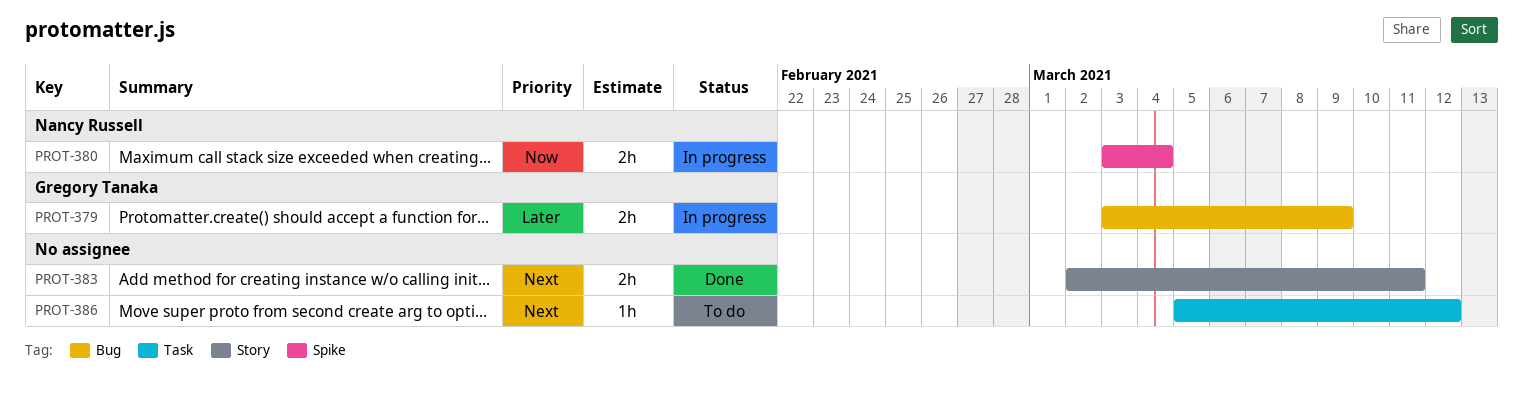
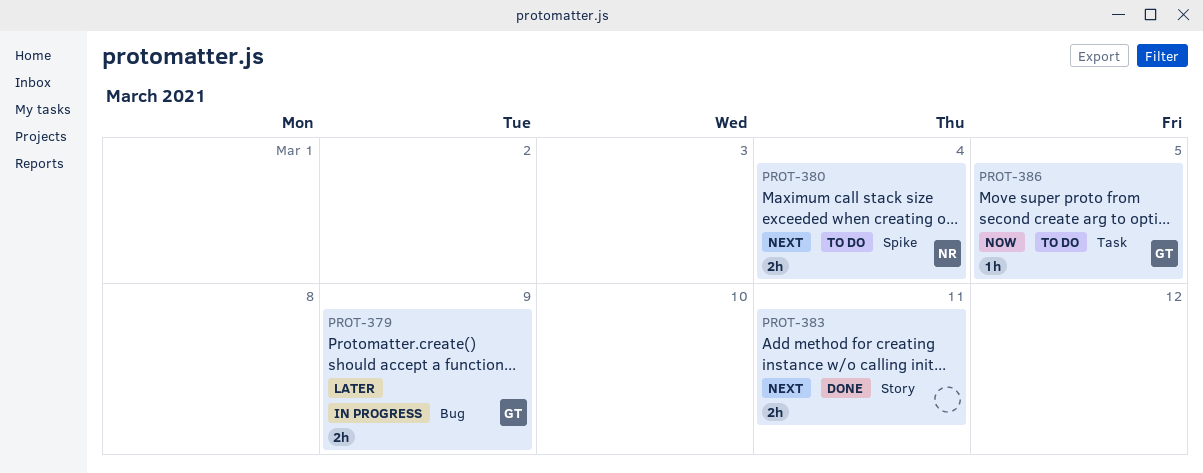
PROT-380, status: In progress -> To do
PROT-380, priority: Now -> Next
PROT-386, owner: none -> Gregory Tanaka
PROT-386, priority: Next -> Now
PROT-386, due: Mar 12 -> Mar 5

